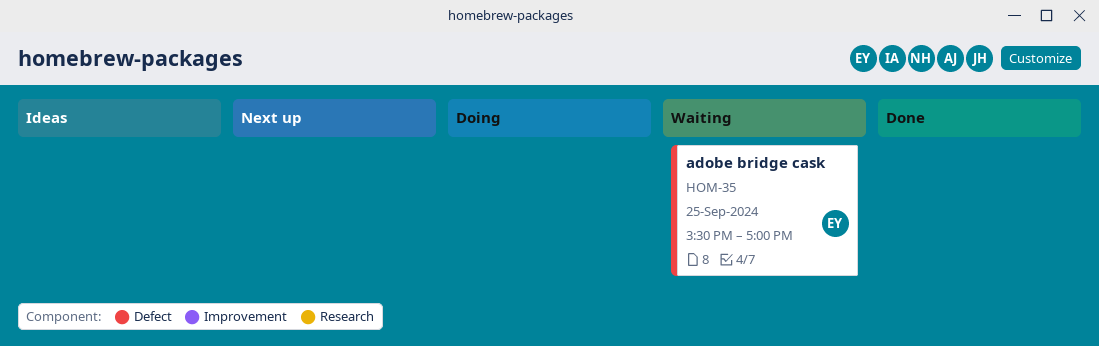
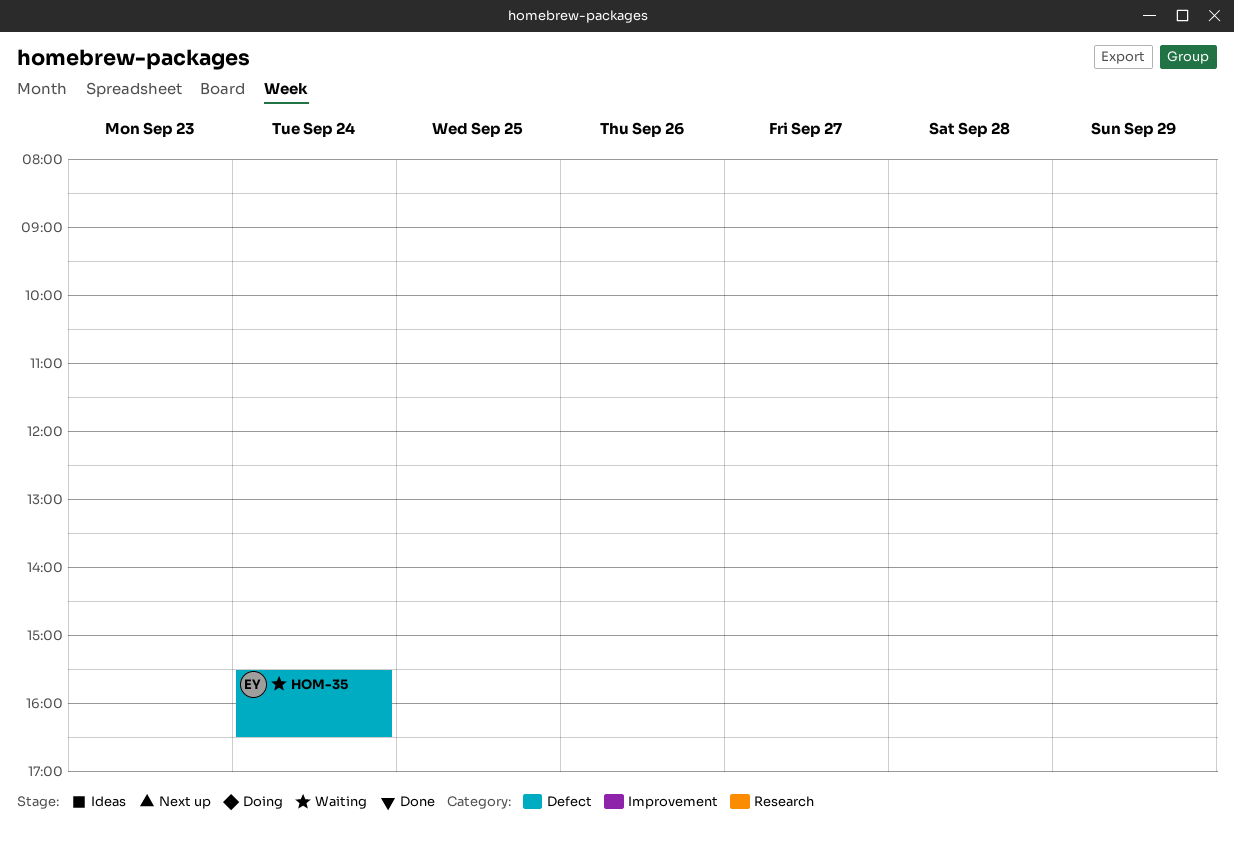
HOM-35, day: Sep 25 -> Sep 24
HOM-35, ends: 17:00 -> 16:30

